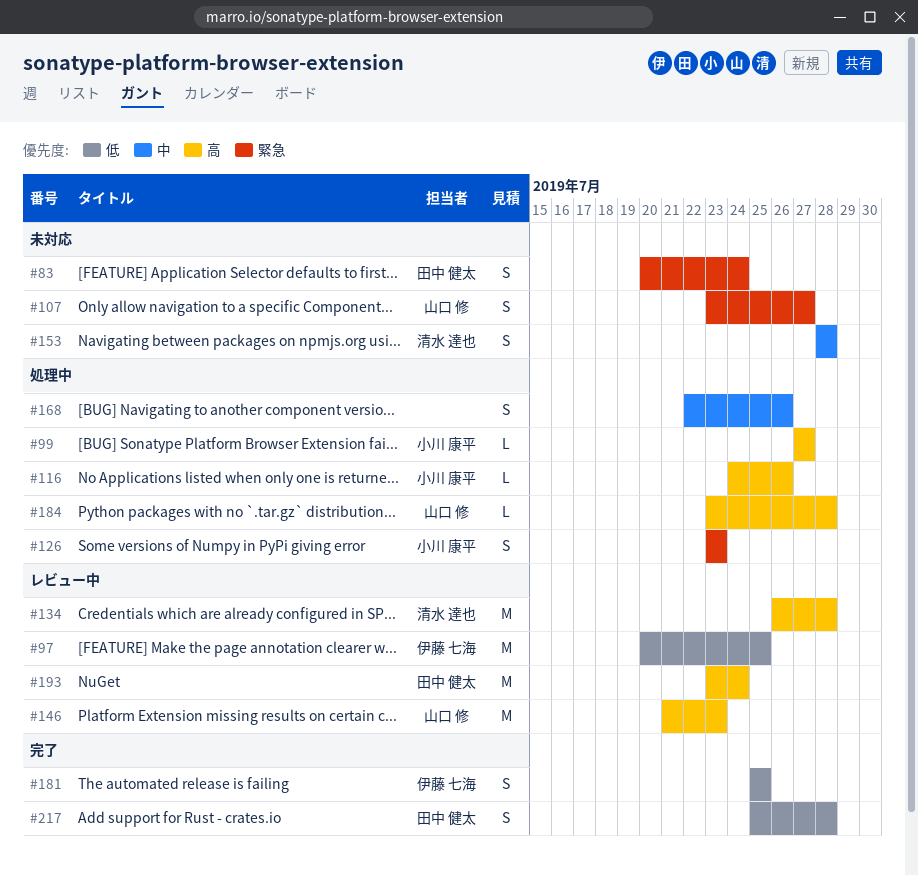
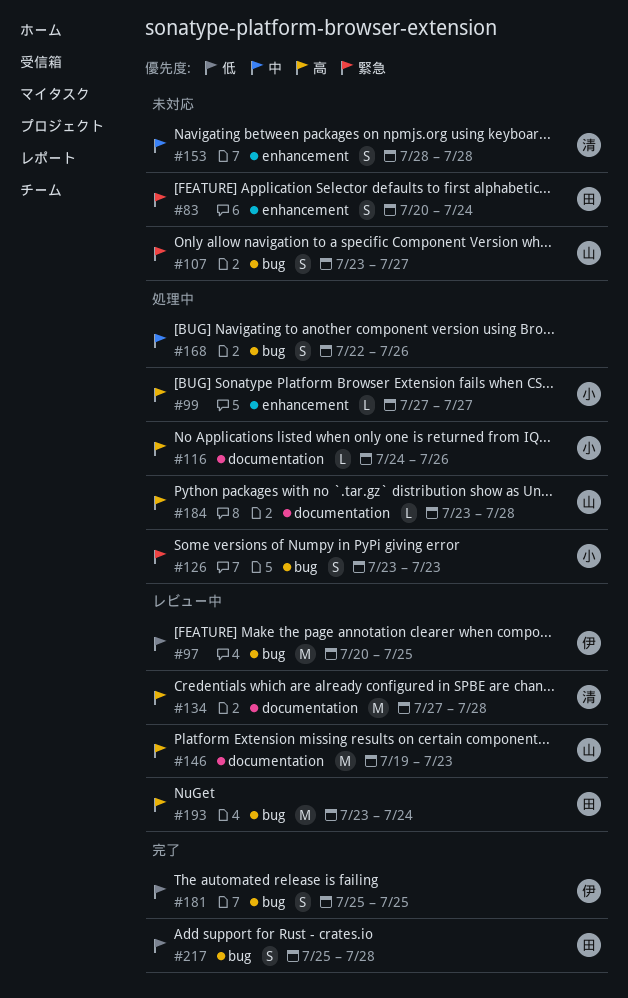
#134, start: Jul 26 -> Jul 27
#146, start: Jul 21 -> Jul 19

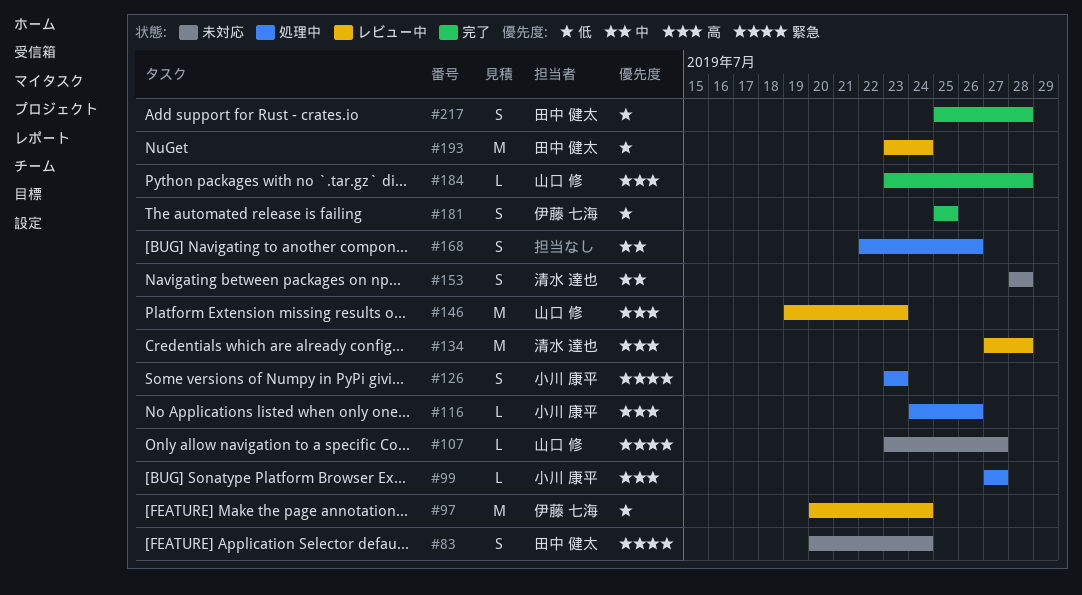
#97, due: Jul 25 -> Jul 24
#107, estimate: S -> L
#184, status: 処理中 -> 完了
#193, priority: 高 -> 低

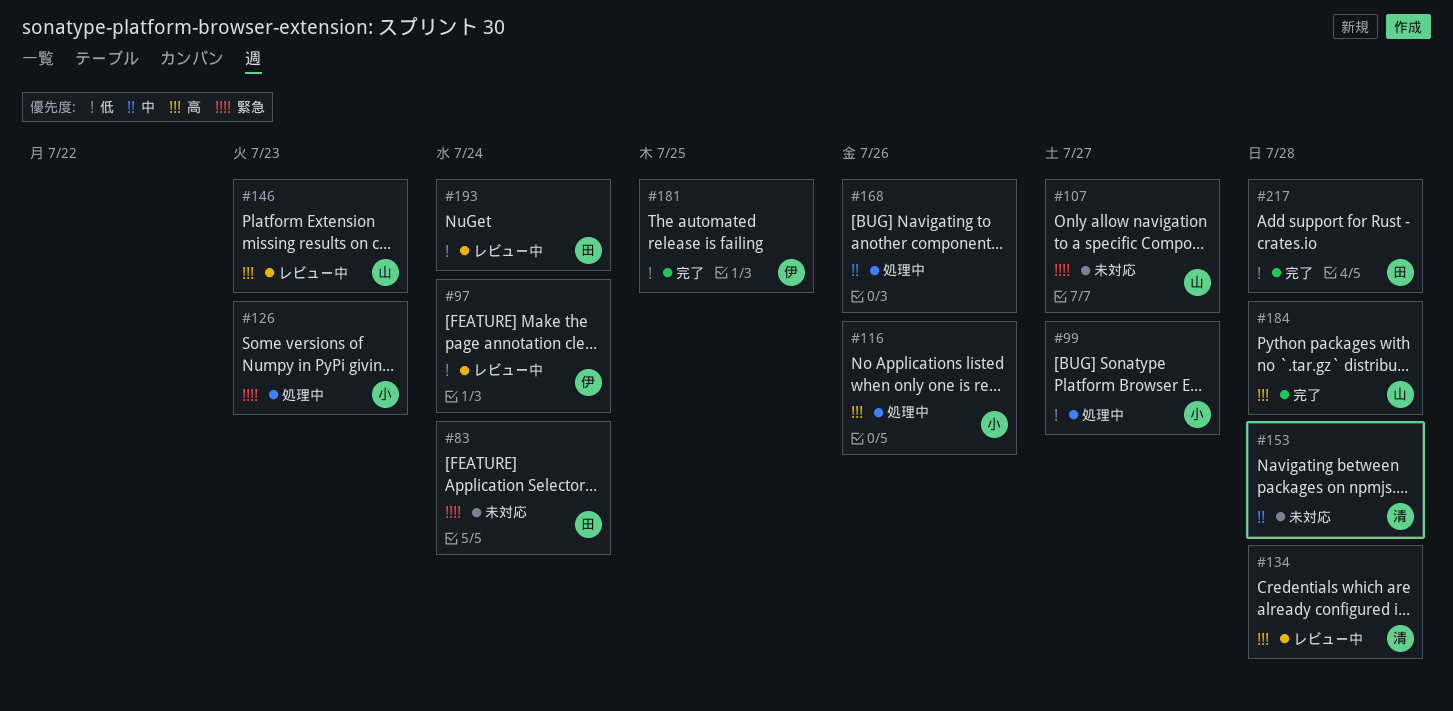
#99, priority: 高 -> 低

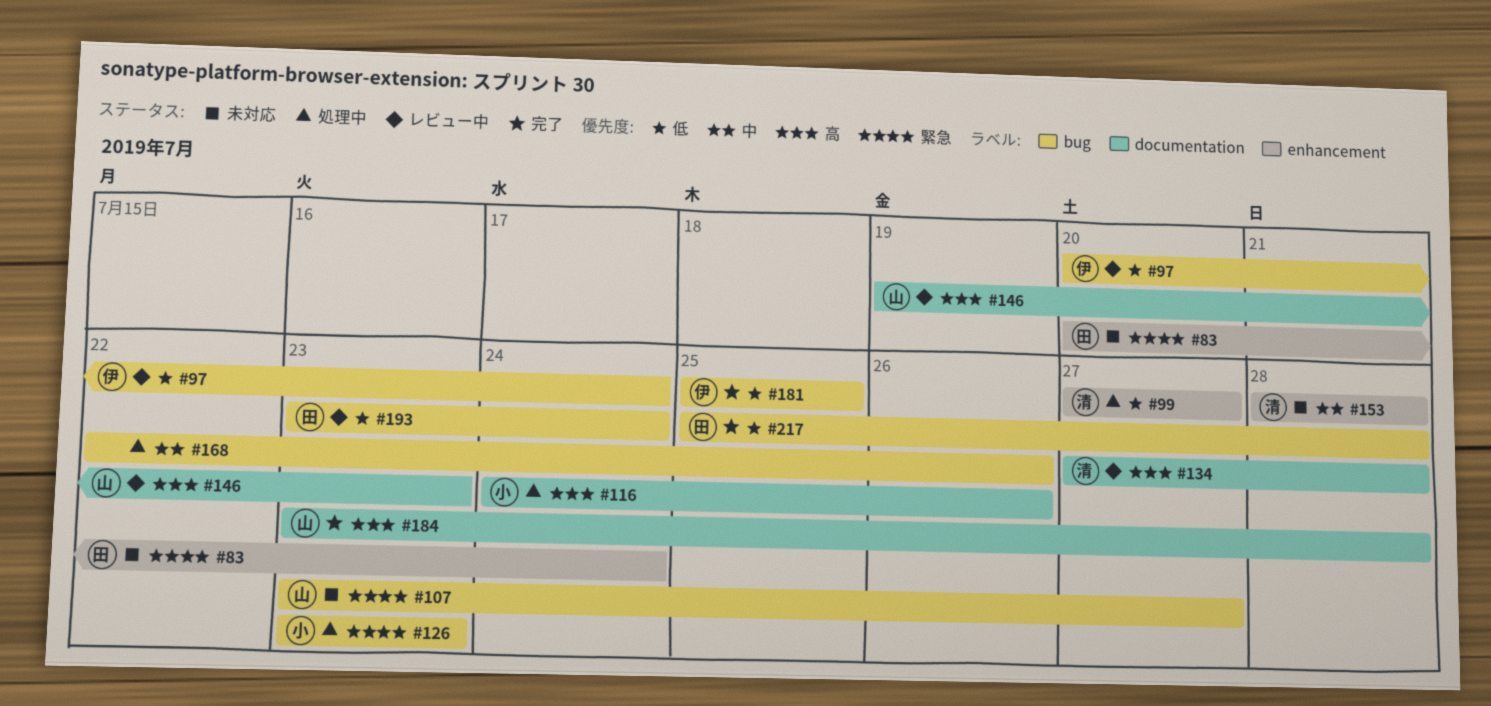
#99, owner: 小 -> 清

